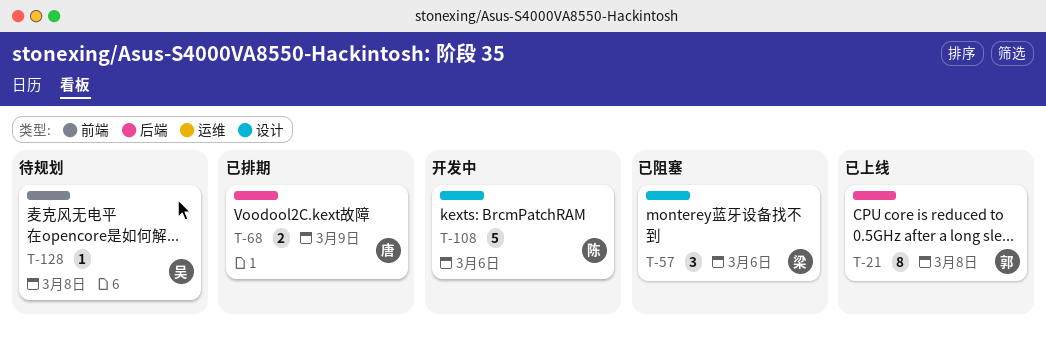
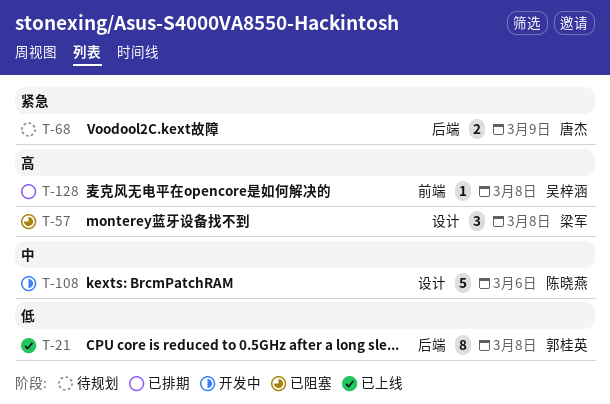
T-57, due: Mar 6 -> Mar 8
T-68, status: 已排期 -> 待规划
T-128, status: 待规划 -> 已排期

